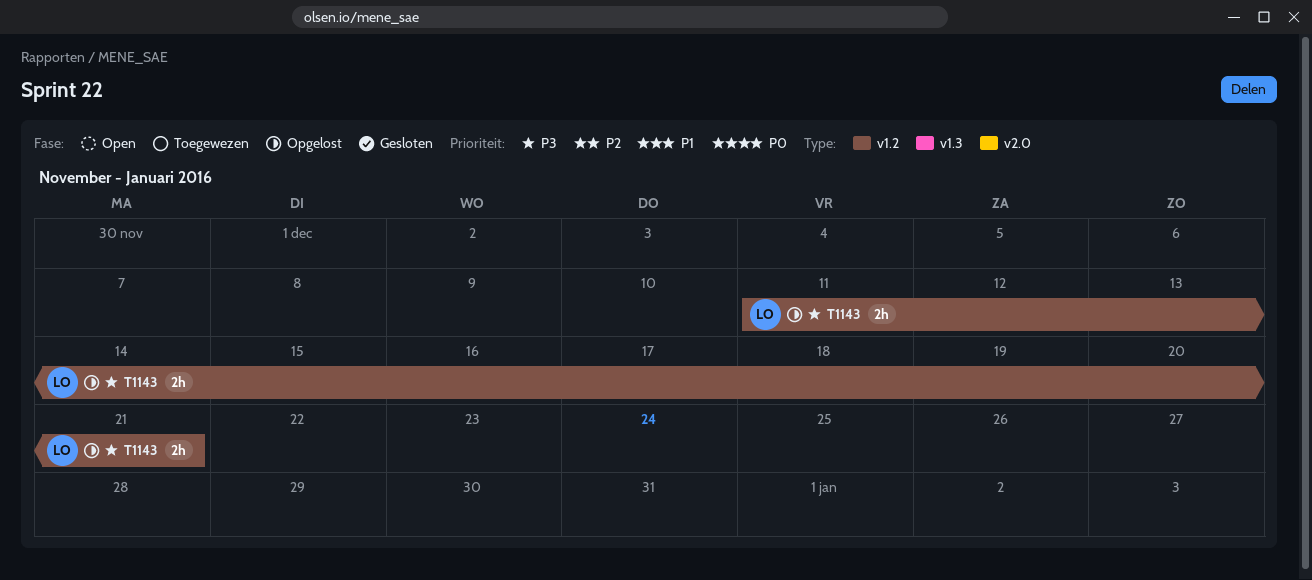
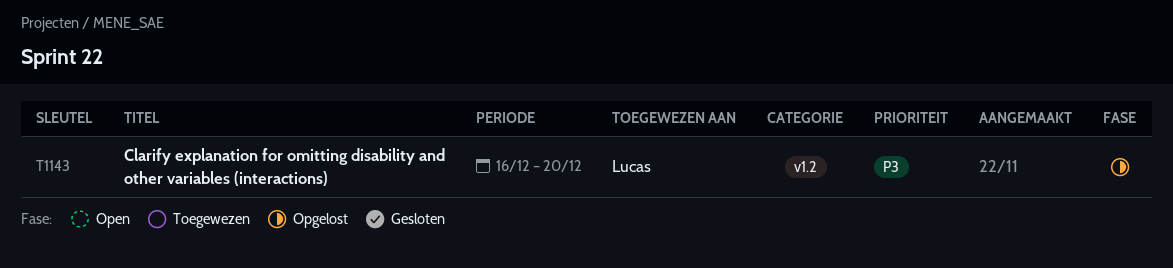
T1143, start: Dec 11 -> Dec 16
T1143, due: Dec 21 -> Dec 20

